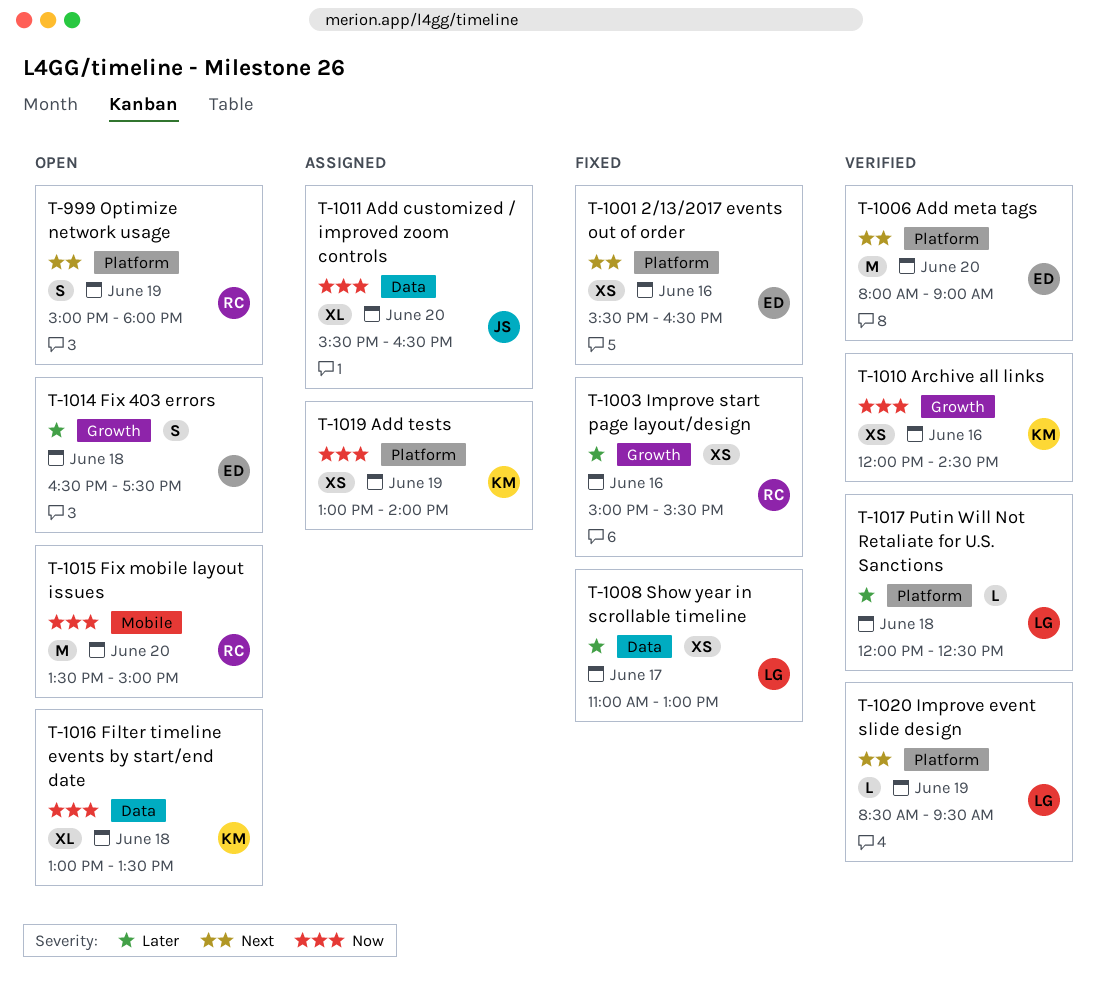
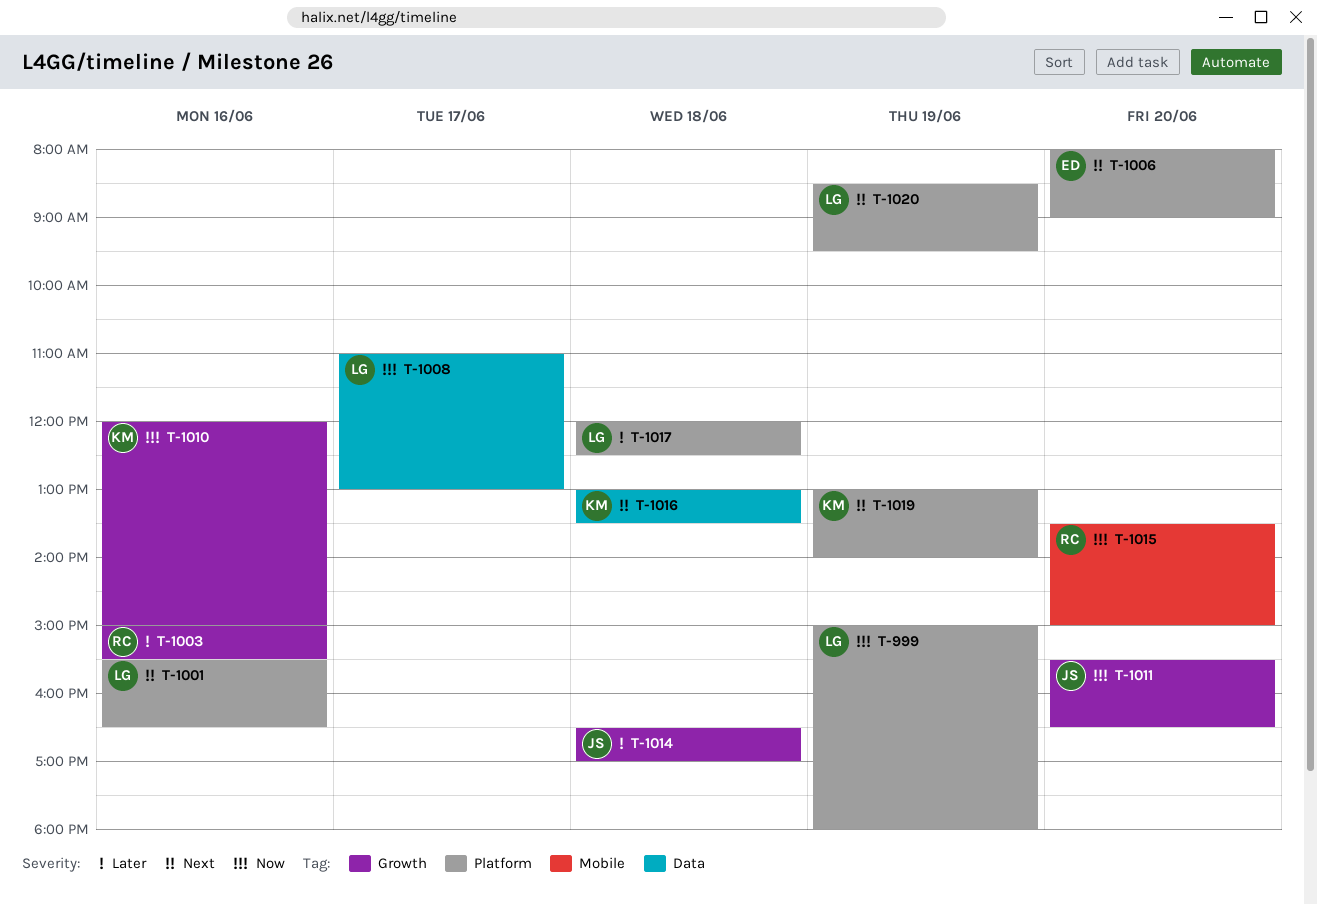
T-999, owner: RC -> LG
T-999, priority: Next -> Now
T-1001, owner: ED -> LG
T-1008, priority: Later -> Now
T-1010, ends: 14:30 -> 15:00
T-1011, label: Data -> Growth
T-1014, owner: ED -> JS
T-1014, ends: 17:30 -> 17:00
T-1016, priority: Now -> Next
T-1019, priority: Now -> Next

